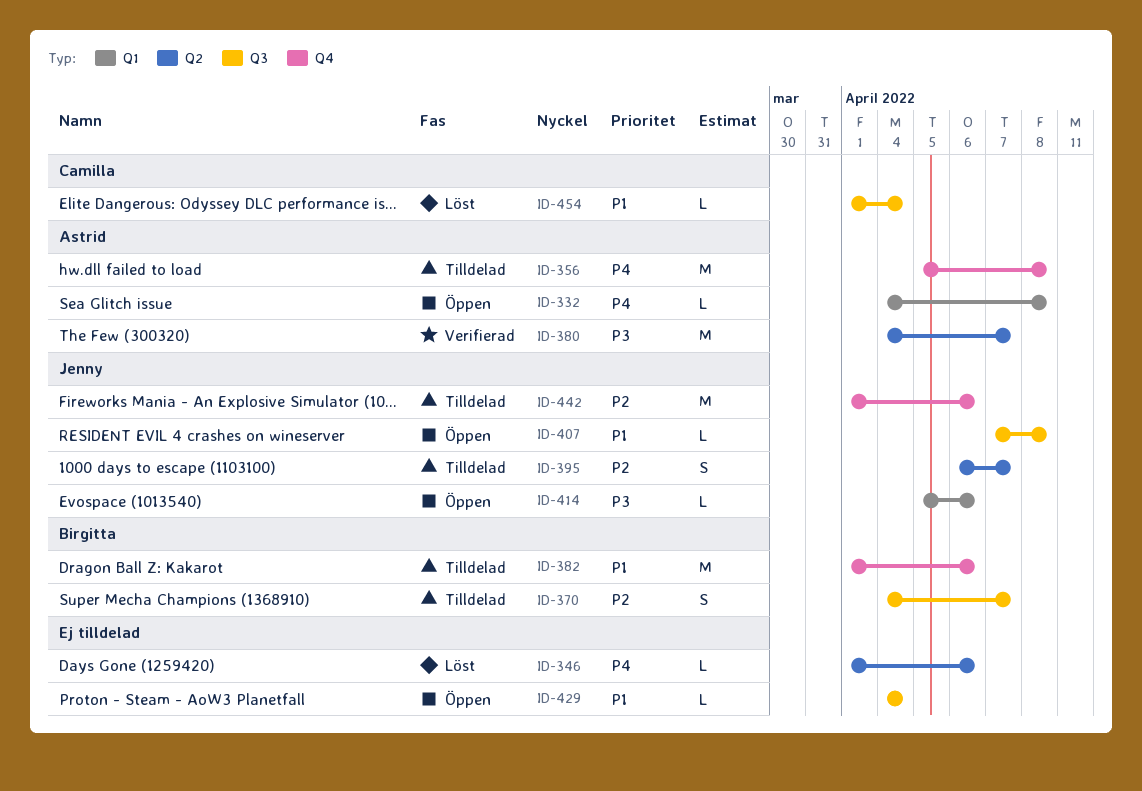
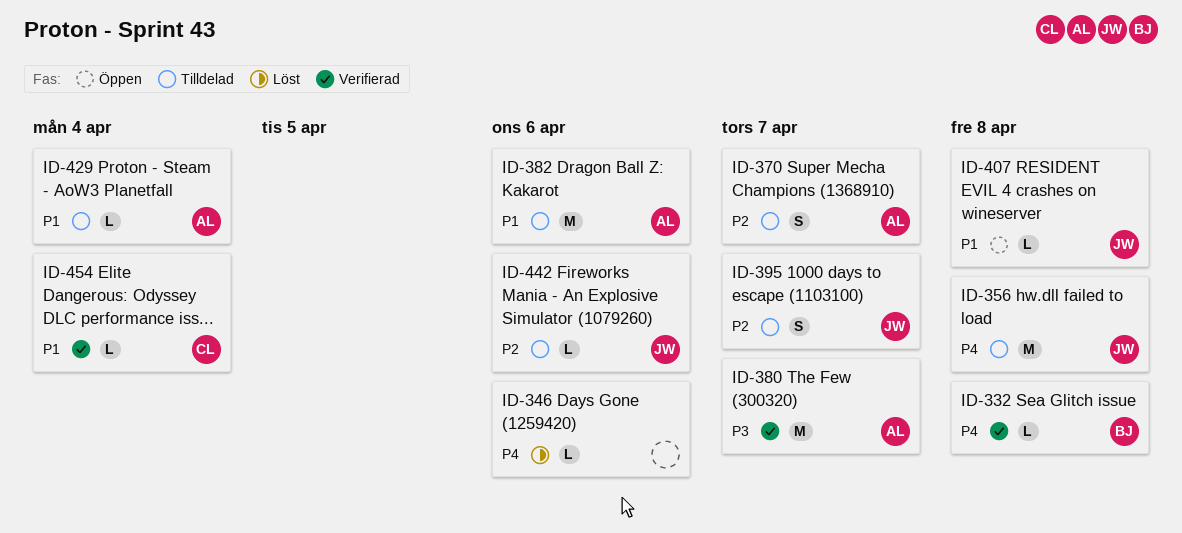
ID-332, status: Öppen -> Verifierad
ID-332, owner: Astrid -> Birgitta
ID-356, owner: Astrid -> Jenny
ID-370, owner: Birgitta -> Astrid
ID-382, owner: Birgitta -> Astrid
ID-414: present -> none
ID-429, status: Öppen -> Tilldelad
ID-429, owner: none -> Astrid
ID-442, estimate: M -> L
ID-454, status: Löst -> Verifierad

